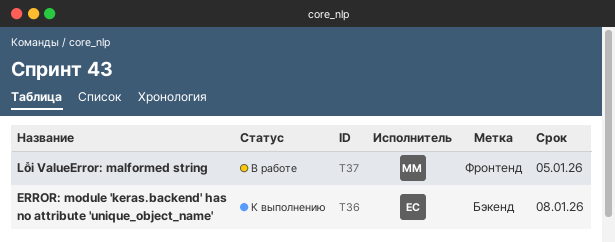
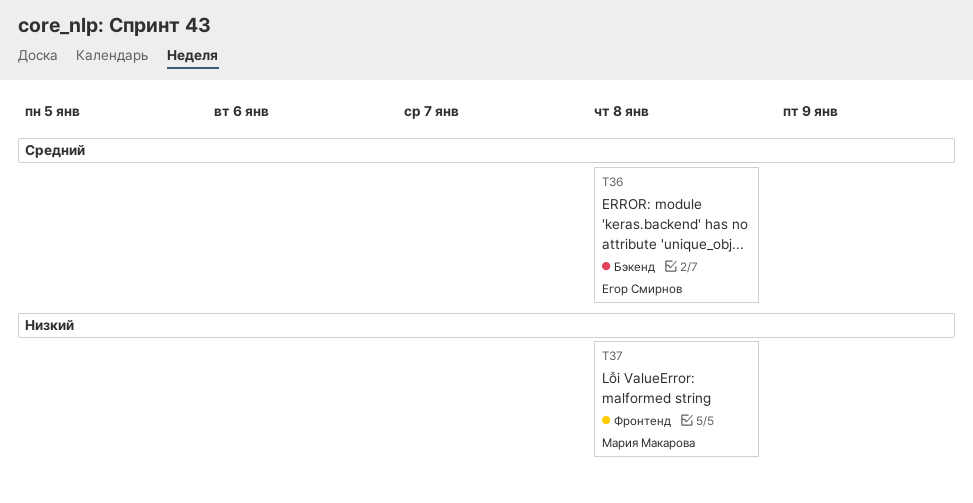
T37, due: Jan 5 -> Jan 8

